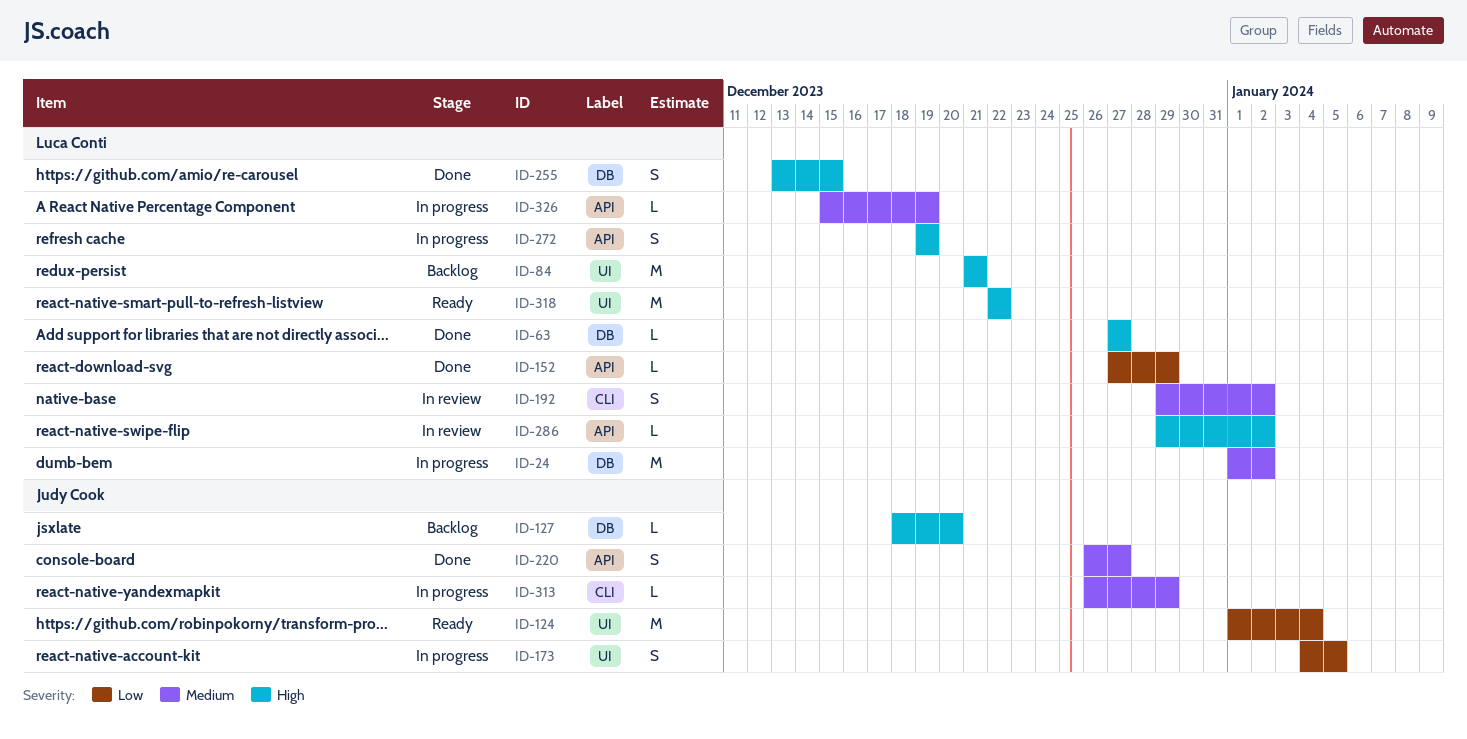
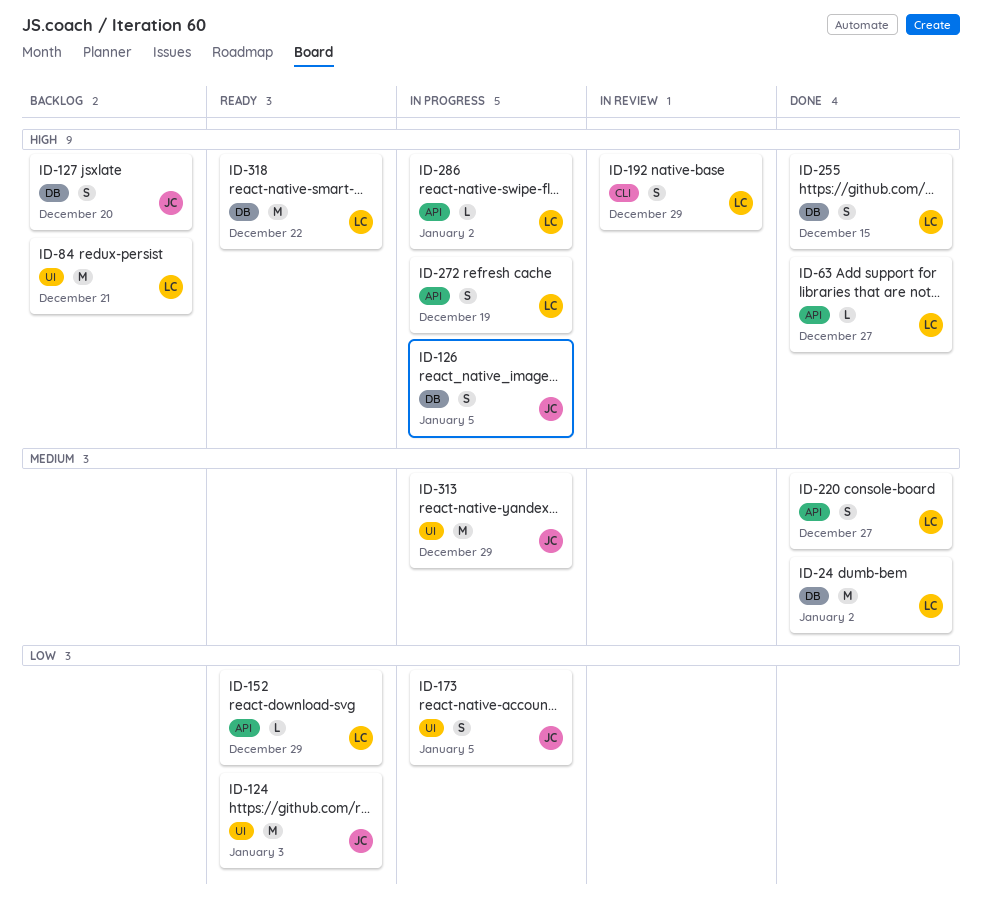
ID-24, status: In progress -> Done
ID-63, label: DB -> API
ID-124, due: Jan 4 -> Jan 3
ID-126: none -> present
ID-127, estimate: L -> S
ID-152, status: Done -> Ready
ID-192, priority: Medium -> High
ID-192, due: Jan 2 -> Dec 29
ID-220, owner: Judy Cook -> Luca Conti
ID-286, status: In review -> In progress
ID-313, label: CLI -> UI
ID-313, estimate: L -> M
ID-318, label: UI -> DB
ID-326: present -> none

